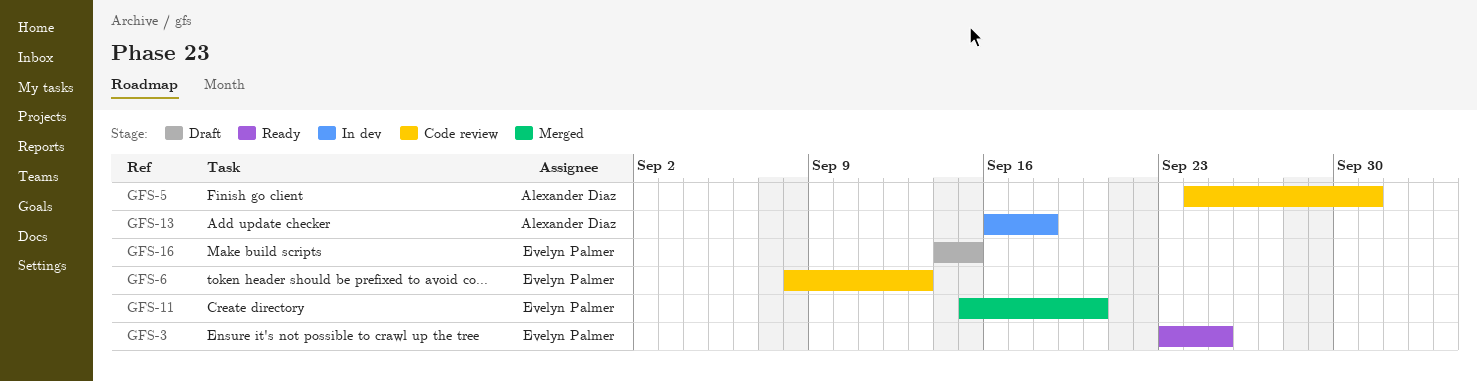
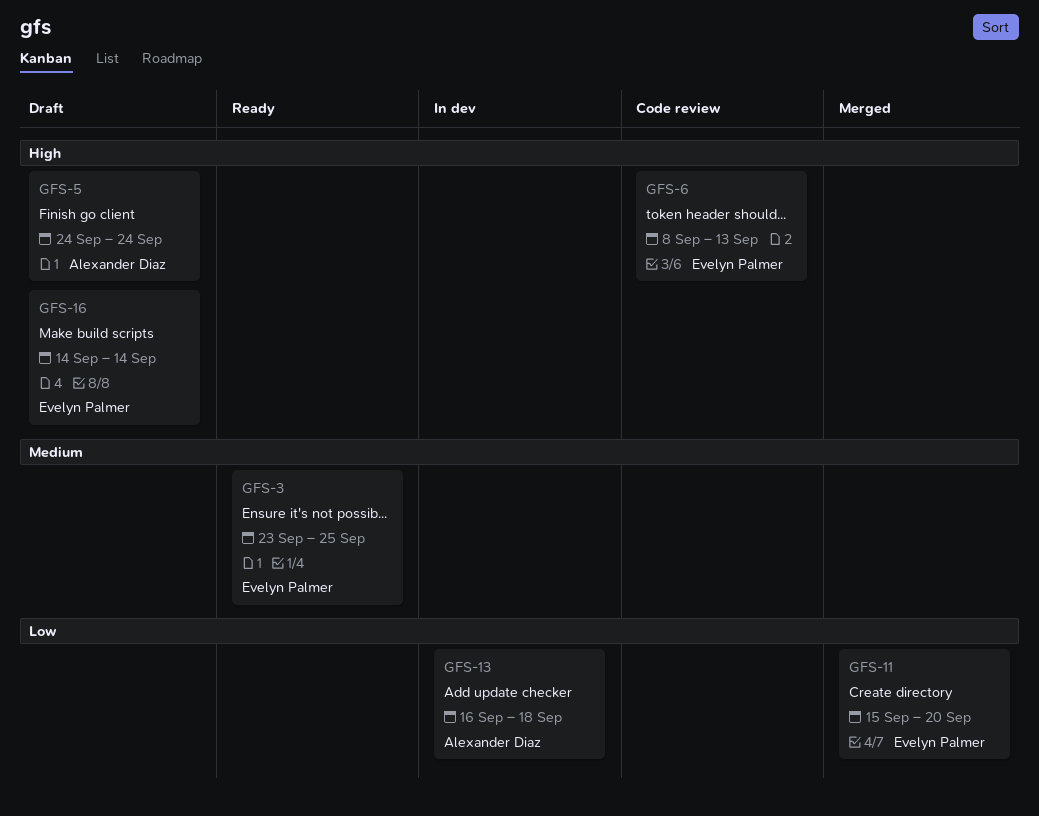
GFS-5, status: Code review -> Draft
GFS-5, due: Oct 1 -> Sep 24
GFS-16, due: Sep 15 -> Sep 14

